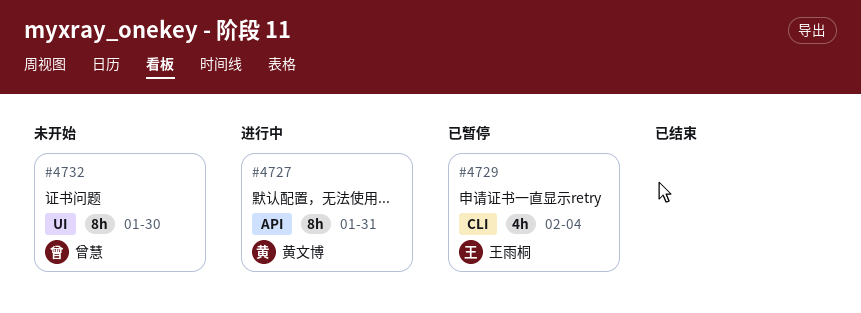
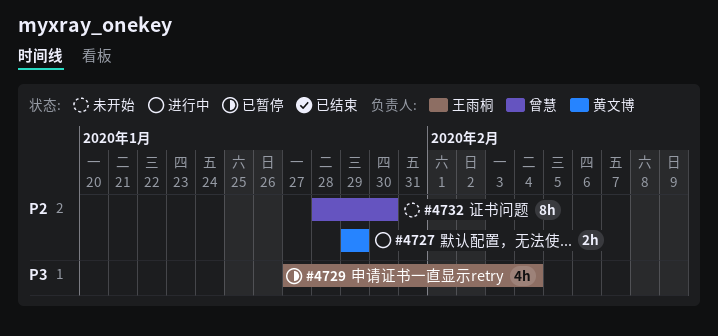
#4727, estimate: 8h -> 2h
#4727, due: Jan 31 -> Jan 29

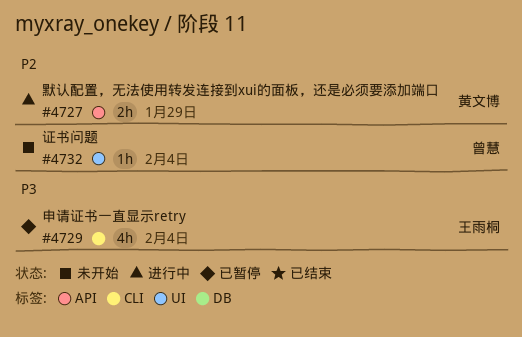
#4732, estimate: 8h -> 1h
#4732, due: Jan 30 -> Feb 4

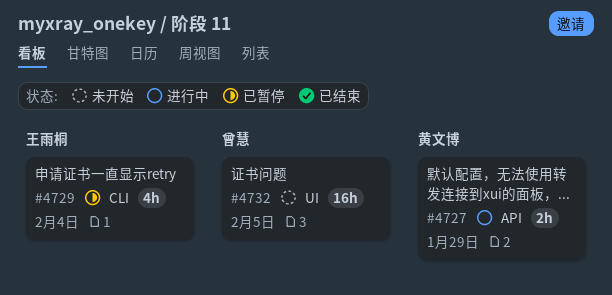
#4732, estimate: 1h -> 16h
#4732, due: Feb 4 -> Feb 5

